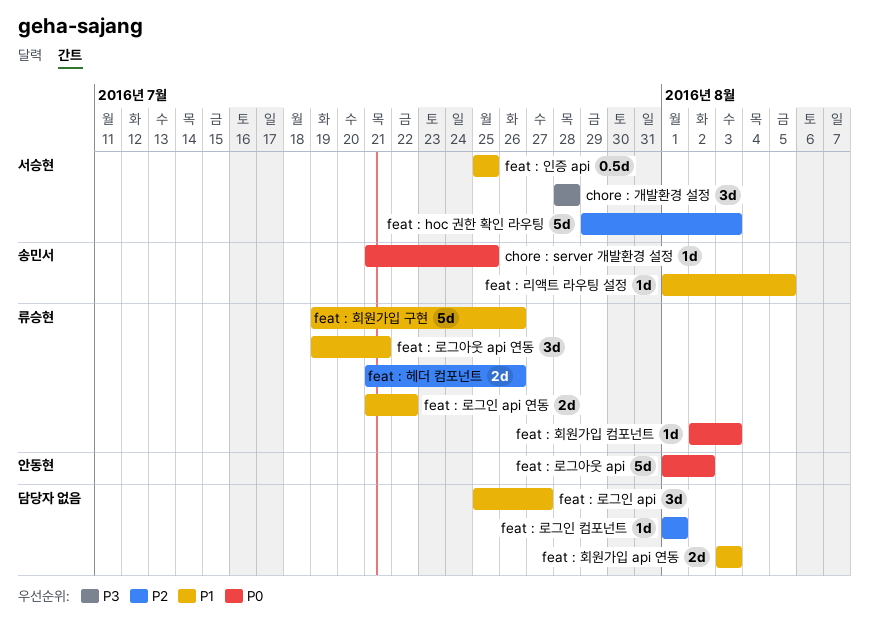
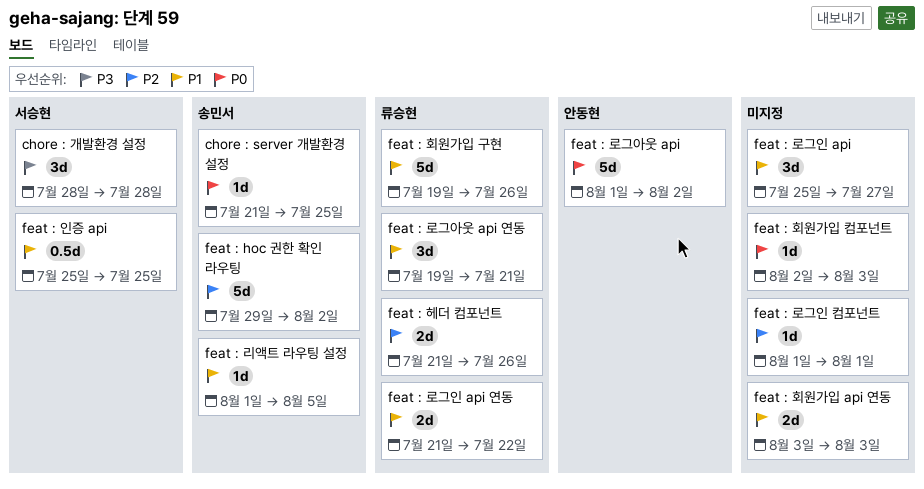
feat : hoc 권한 확인 라우팅, owner: 서승현 -> 송민서
feat : hoc 권한 확인 라우팅, due: Aug 3 -> Aug 2
feat : 회원가입 컴포넌트, owner: 류승현 -> none

